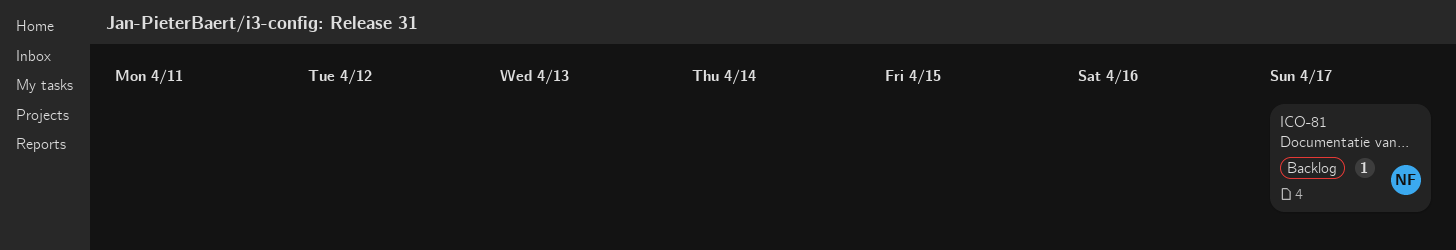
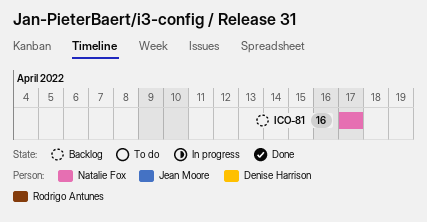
ICO-81, estimate: 1 -> 16

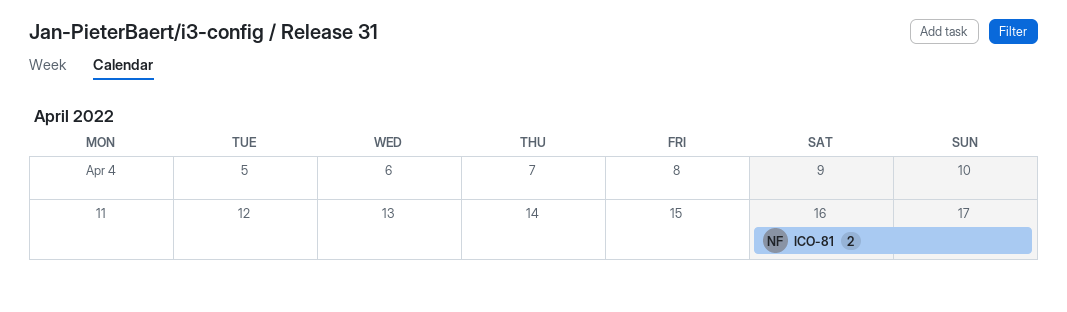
ICO-81, estimate: 16 -> 2
ICO-81, start: Apr 17 -> Apr 16

